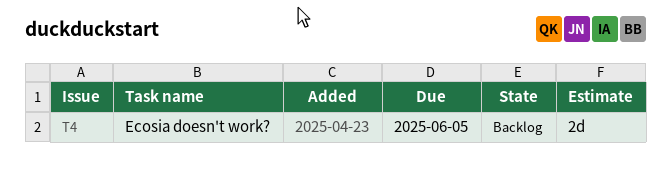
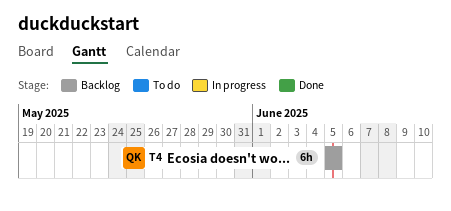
T4, estimate: 2d -> 6h

